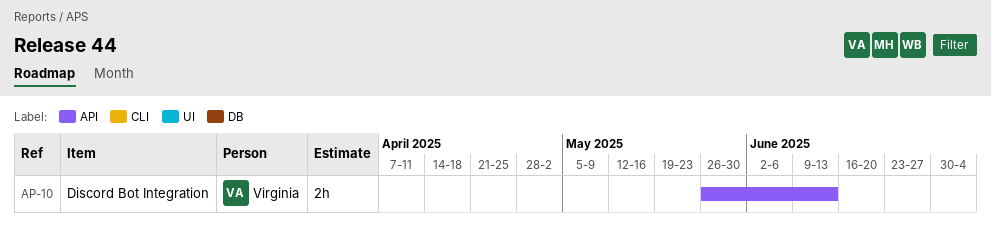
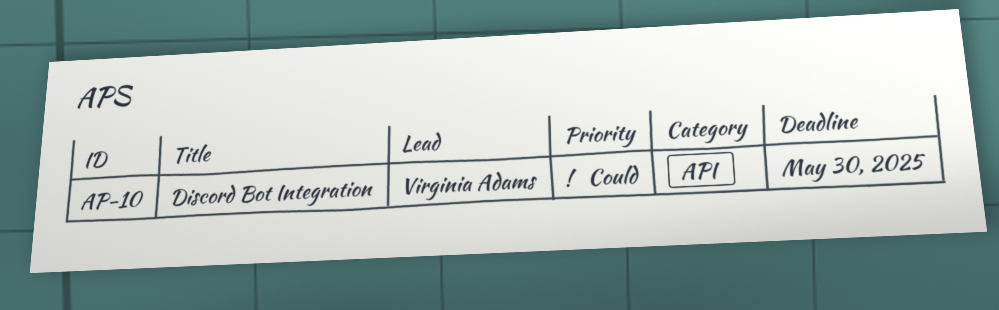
AP-10, due: Jun 13 -> May 30

